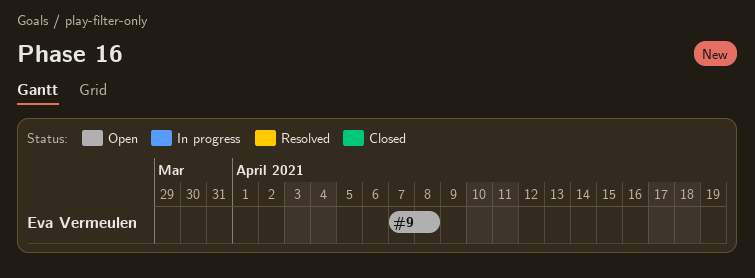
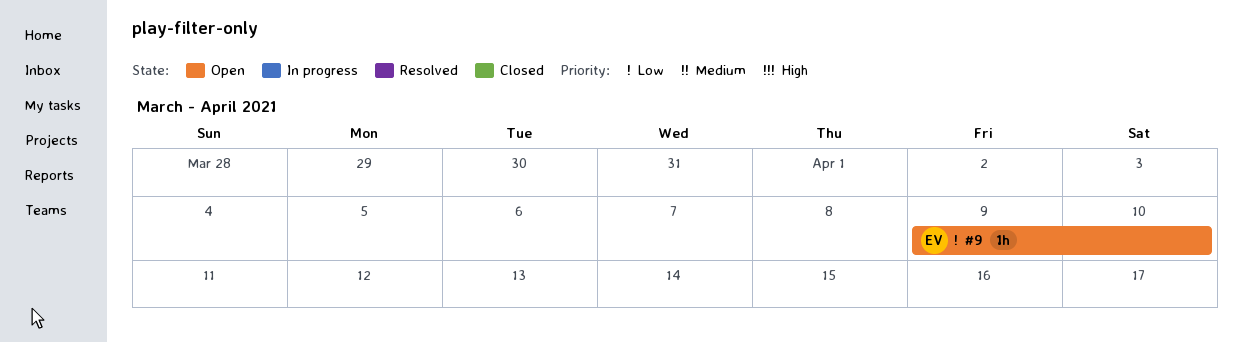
#9, start: Apr 7 -> Apr 9
#9, due: Apr 8 -> Apr 10

